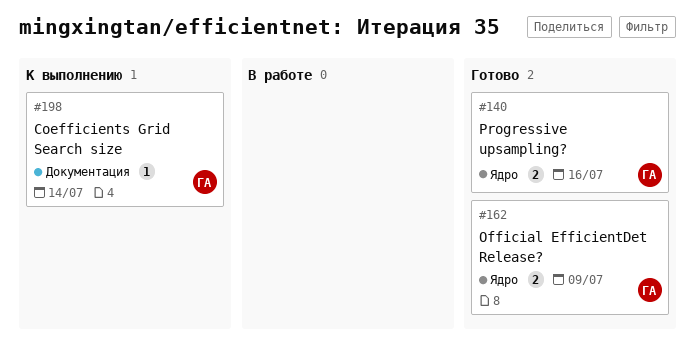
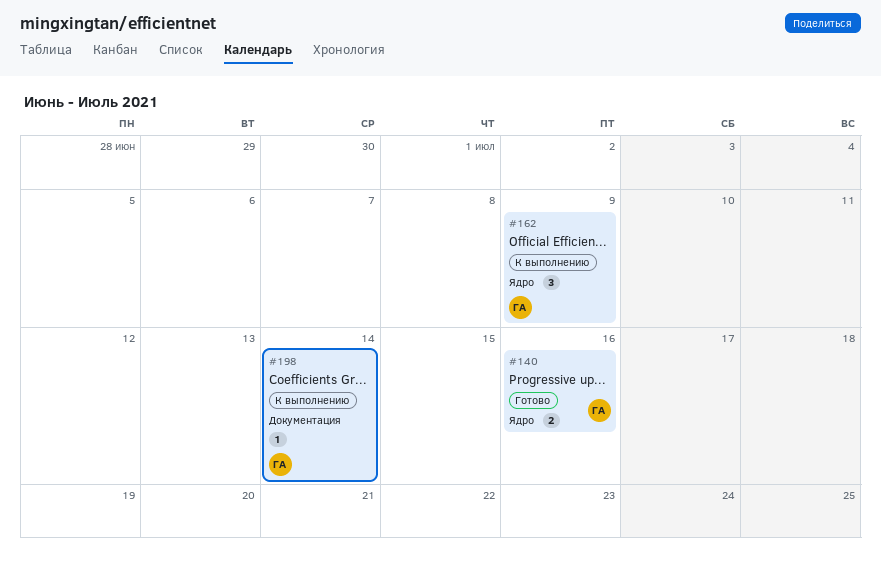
#162, status: Готово -> К выполнению
#162, estimate: 2 -> 3

